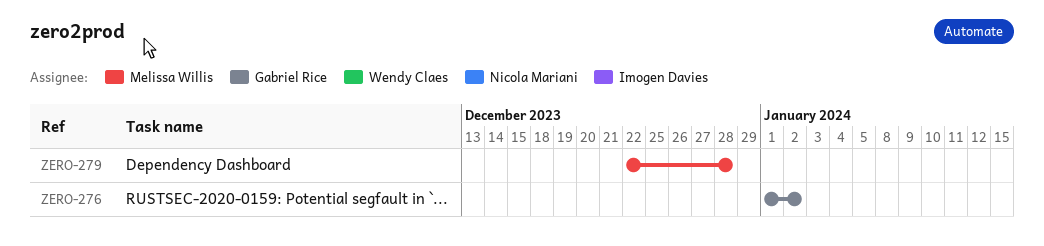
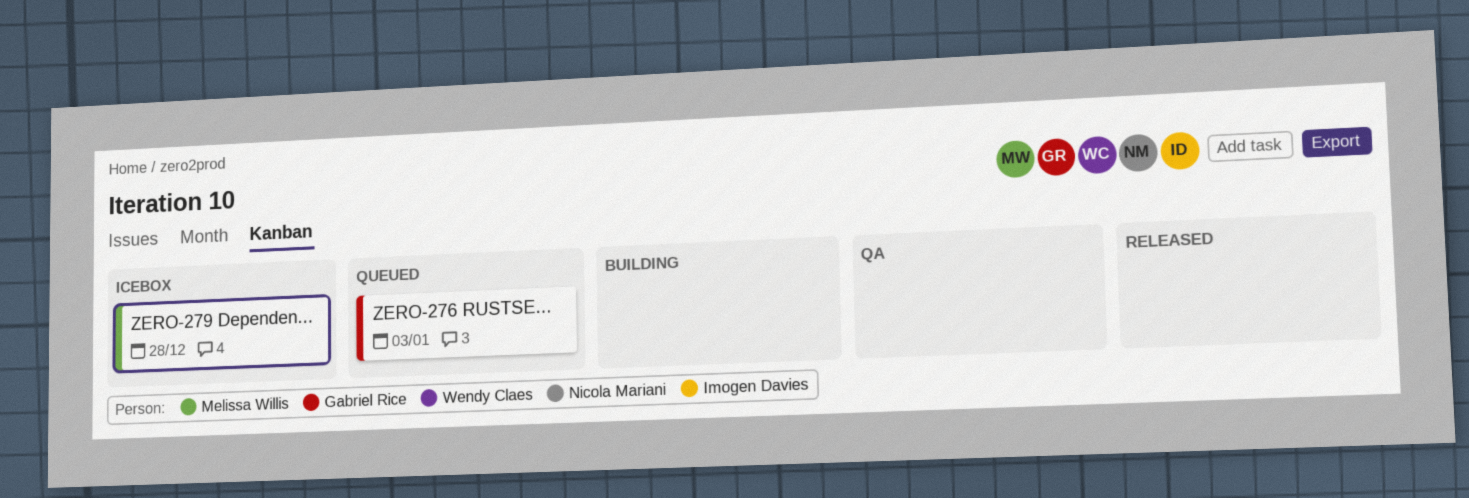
ZERO-276, due: Jan 2 -> Jan 3

